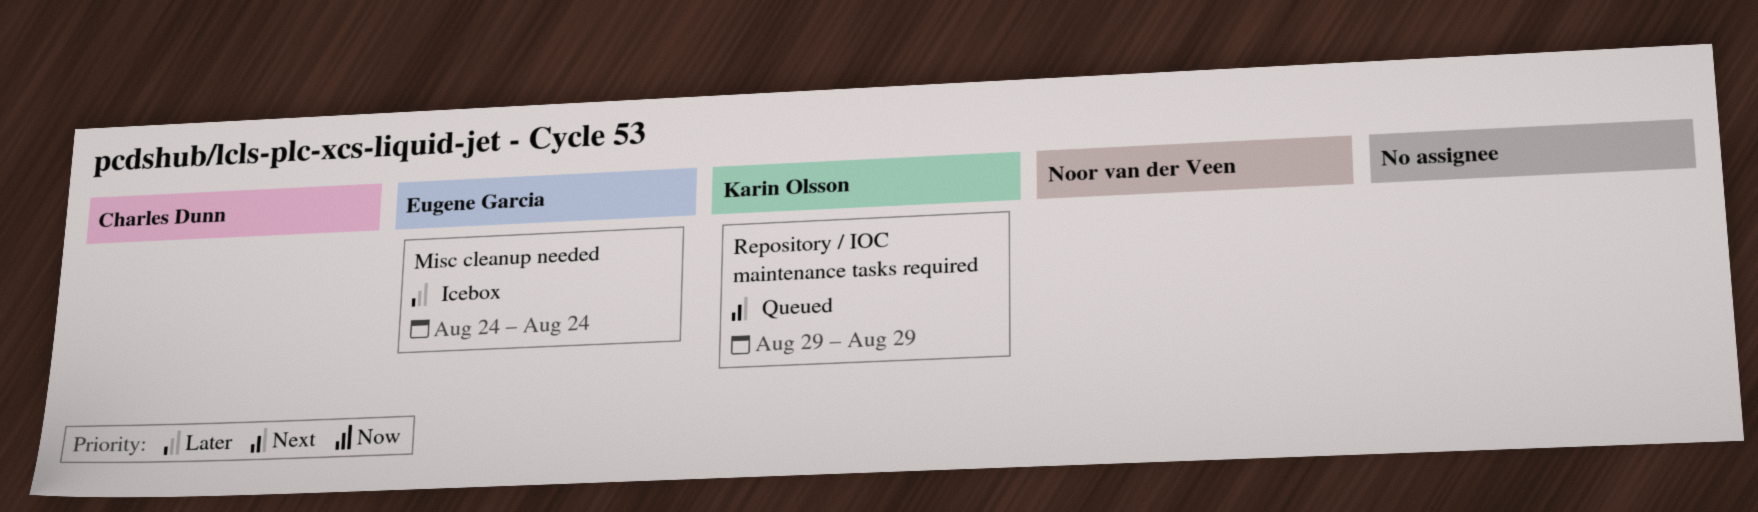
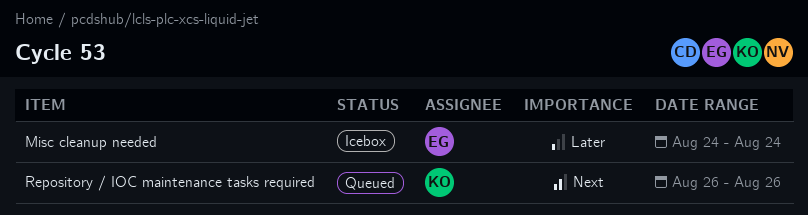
Repository / IOC maintenance tasks required, start: Aug 29 -> Aug 26
Repository / IOC maintenance tasks required, due: Aug 29 -> Aug 26

